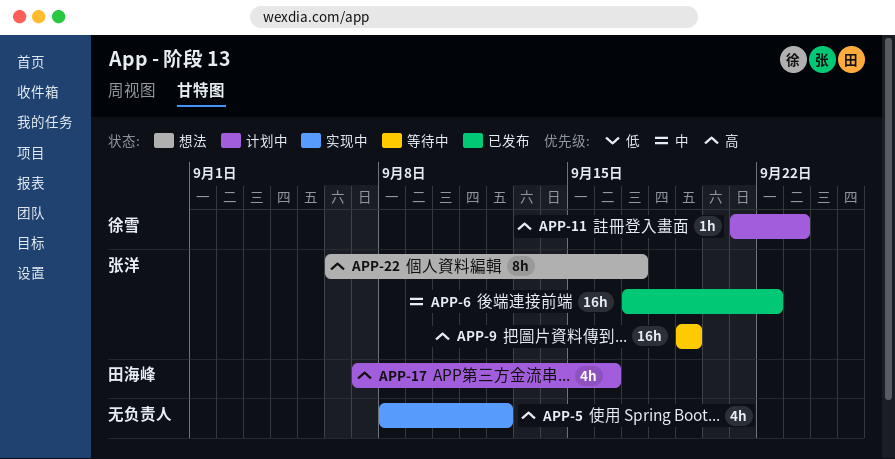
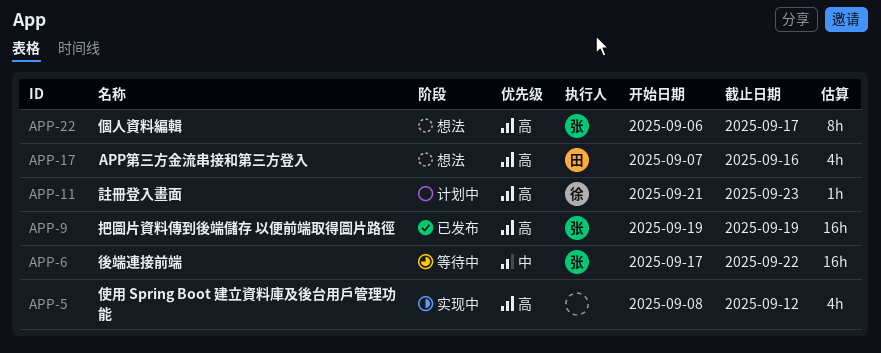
APP-6, status: 已发布 -> 等待中
APP-9, status: 等待中 -> 已发布
APP-17, status: 计划中 -> 想法

